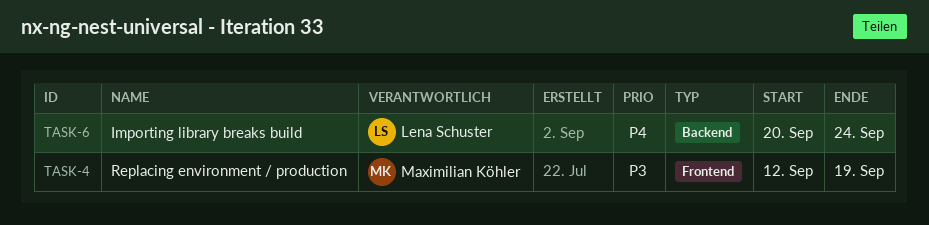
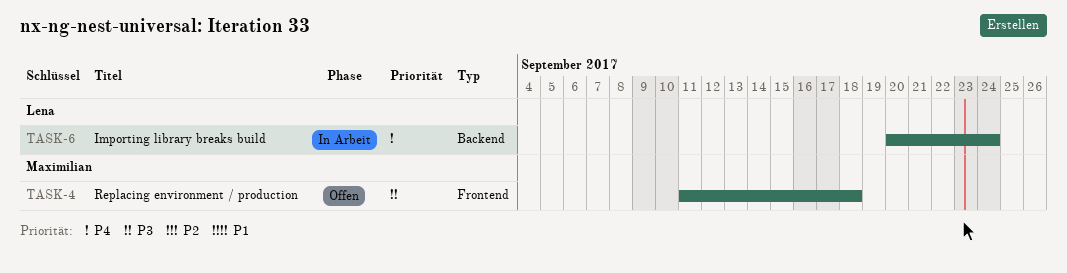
TASK-4, start: Sep 12 -> Sep 11
TASK-4, due: Sep 19 -> Sep 18

